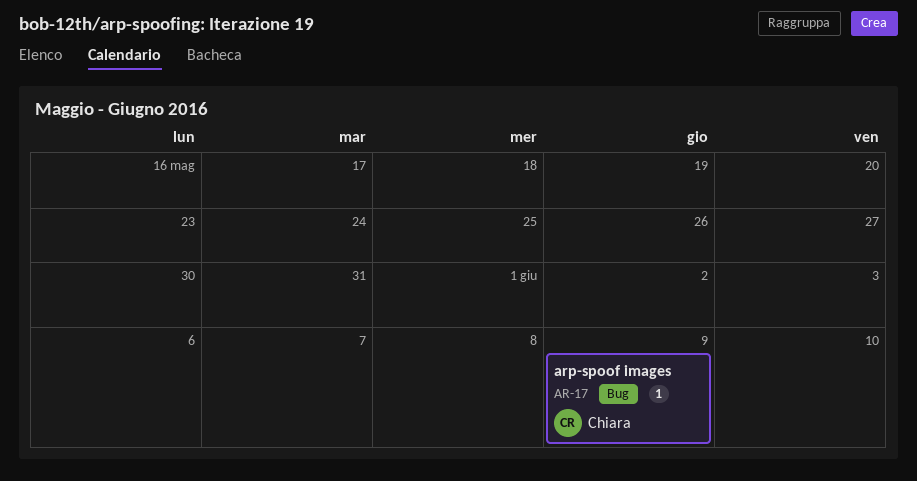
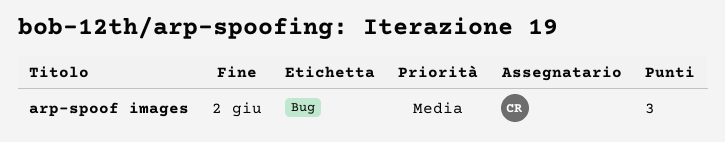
arp-spoof images, estimate: 1 -> 3
arp-spoof images, due: Jun 9 -> Jun 2

